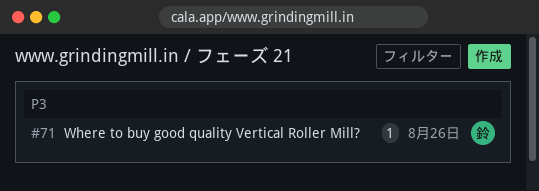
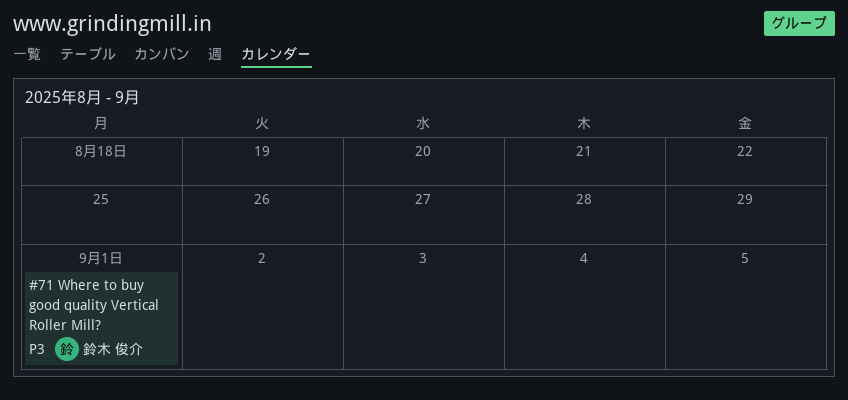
#71, due: Aug 26 -> Sep 1

